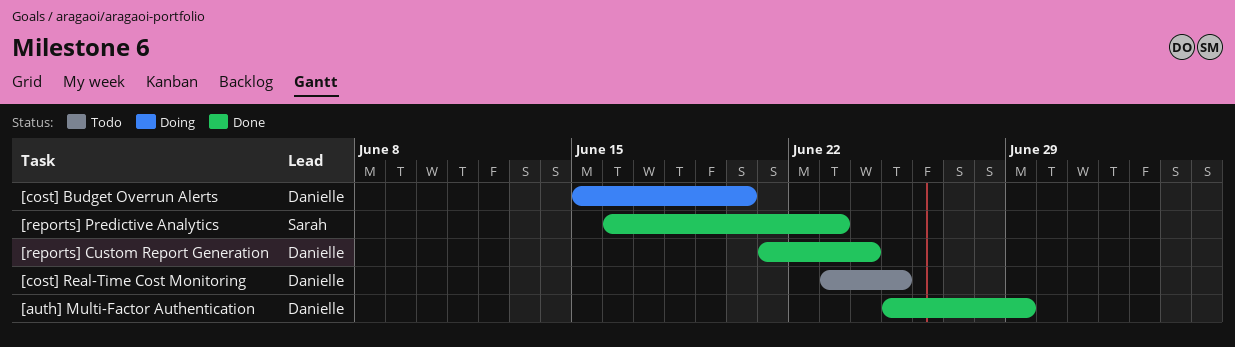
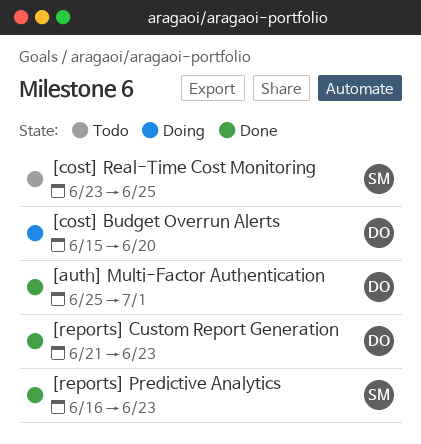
[auth] Multi-Factor Authentication, due: Jun 29 -> Jul 1
[cost] Real-Time Cost Monitoring, owner: Danielle -> Sarah
[reports] Custom Report Generation, due: Jun 24 -> Jun 23

